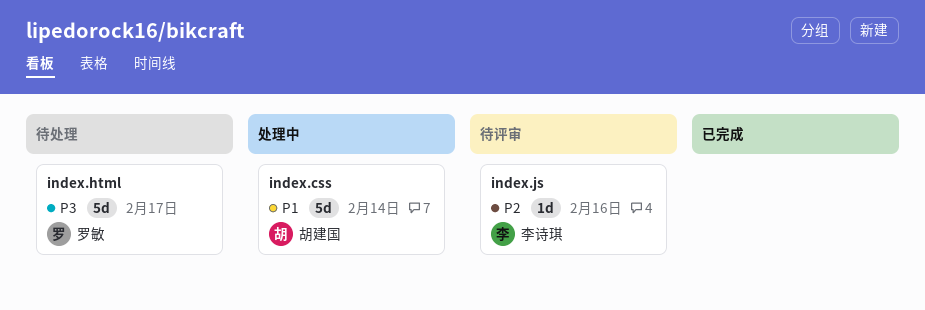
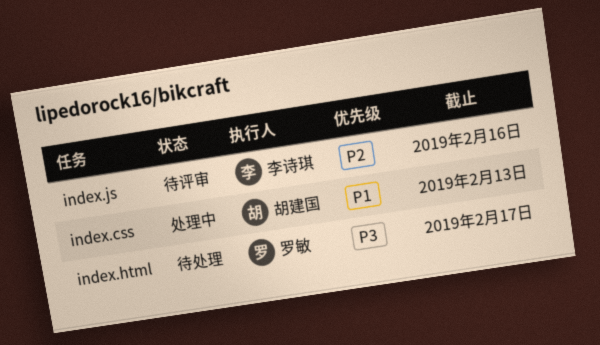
index.css, due: Feb 14 -> Feb 13

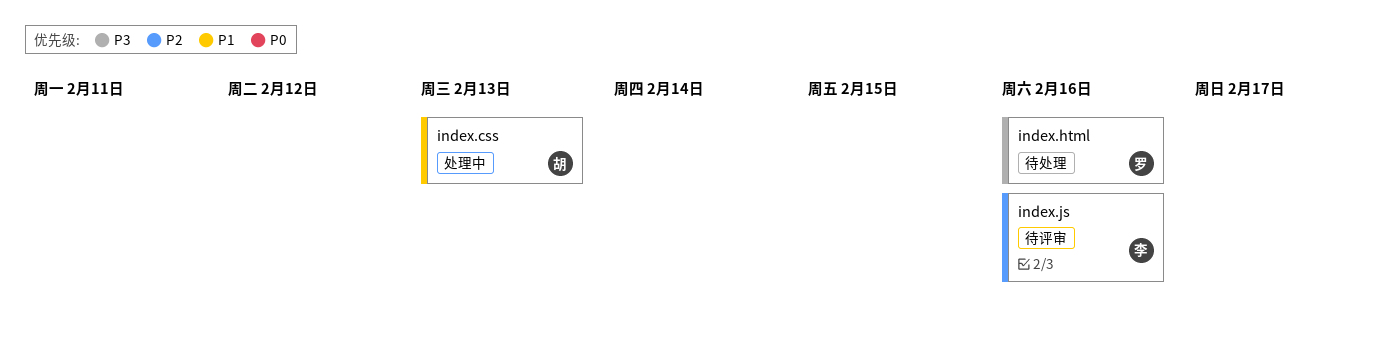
index.html, due: Feb 17 -> Feb 16

